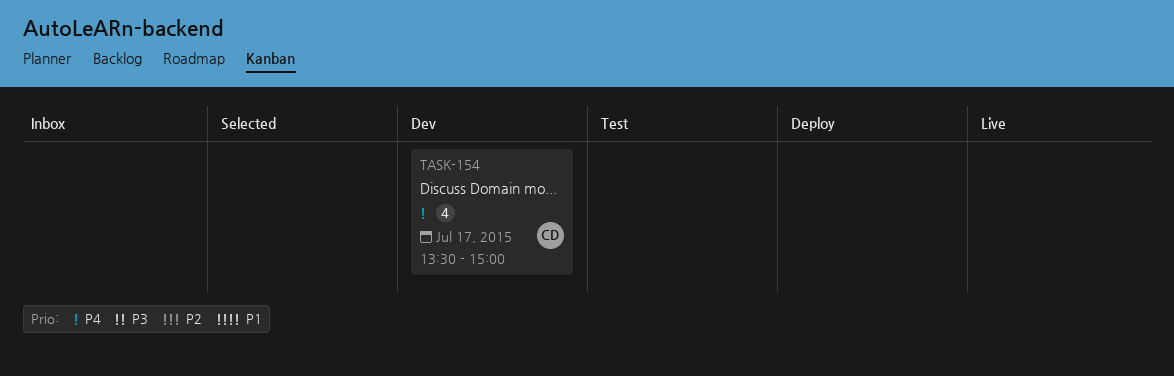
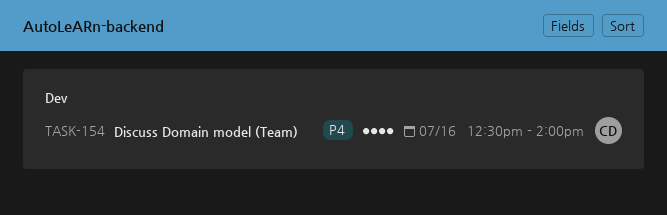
TASK-154, day: Jul 17 -> Jul 16
TASK-154, begins: 13:30 -> 12:30
TASK-154, ends: 15:00 -> 14:00

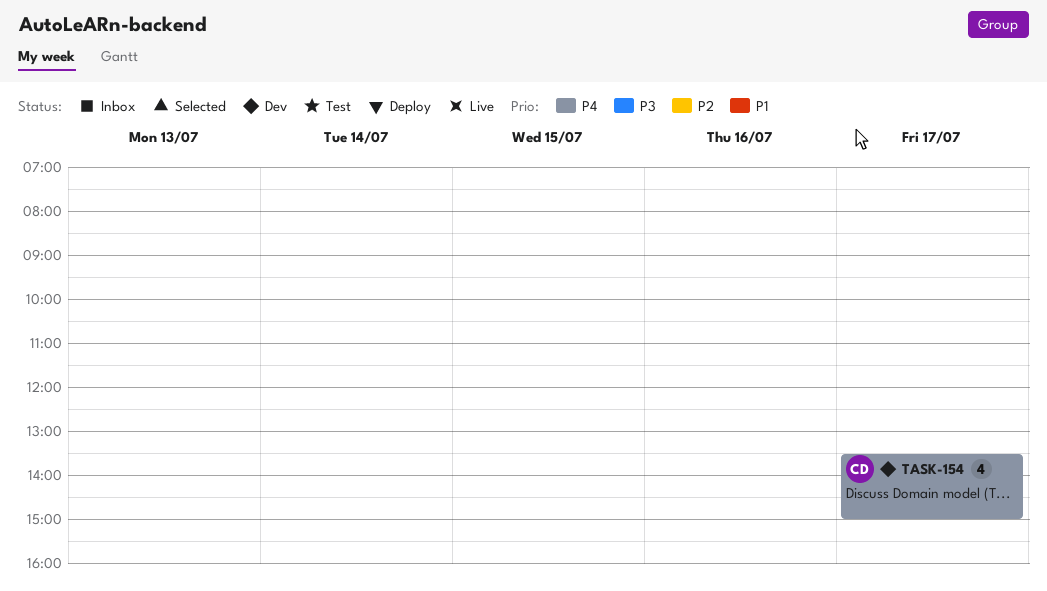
TASK-154, day: Jul 16 -> Jul 17
TASK-154, begins: 12:30 -> 13:30
TASK-154, ends: 14:00 -> 15:00

